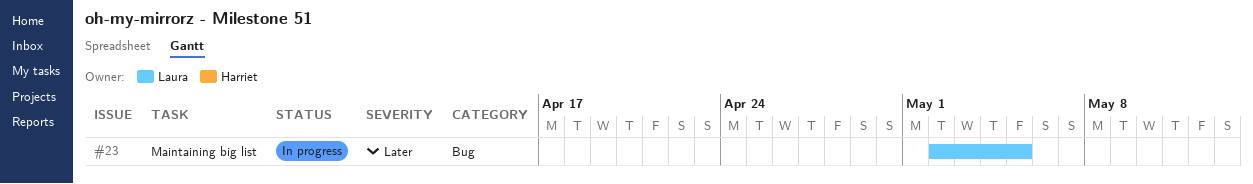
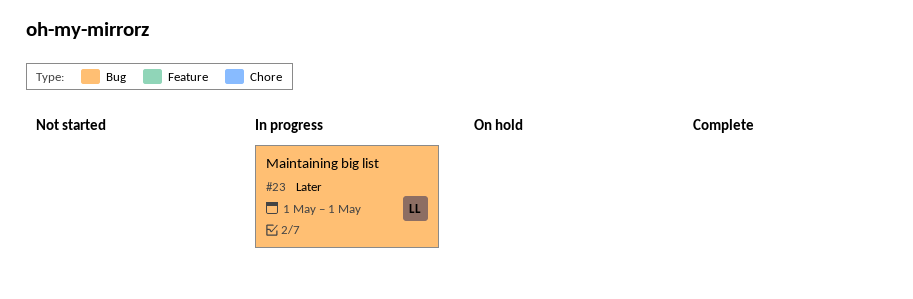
#23, start: May 2 -> May 1
#23, due: May 5 -> May 1

